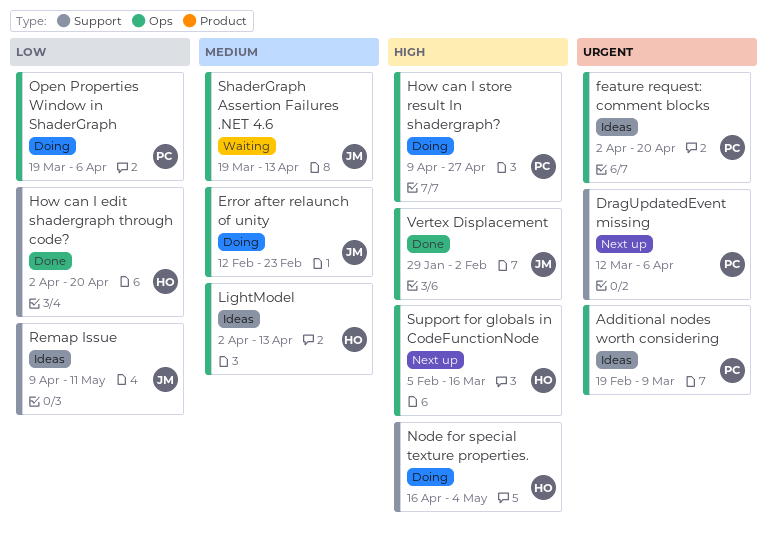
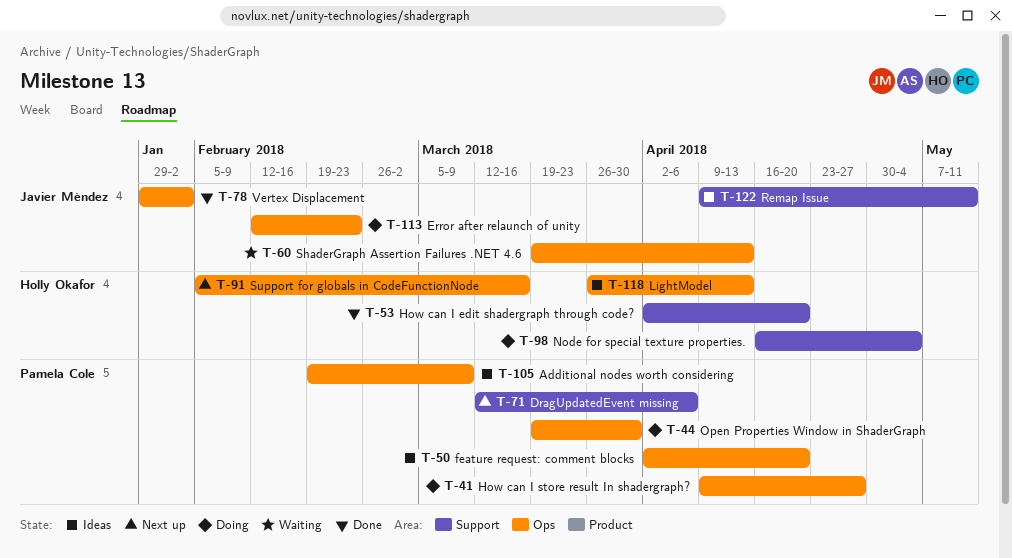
LightModel, start: Apr 2 -> Mar 26
Open Properties Window in ShaderGraph, due: Apr 6 -> Mar 30

